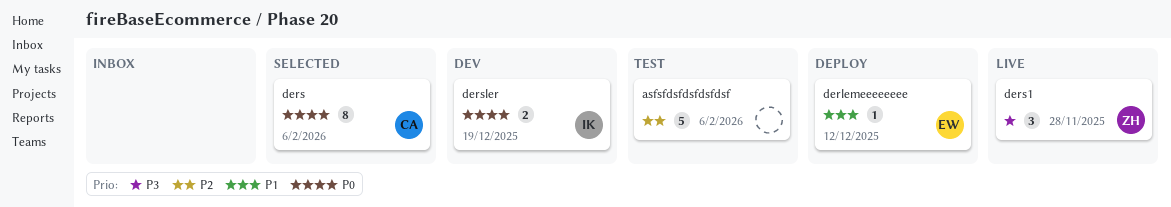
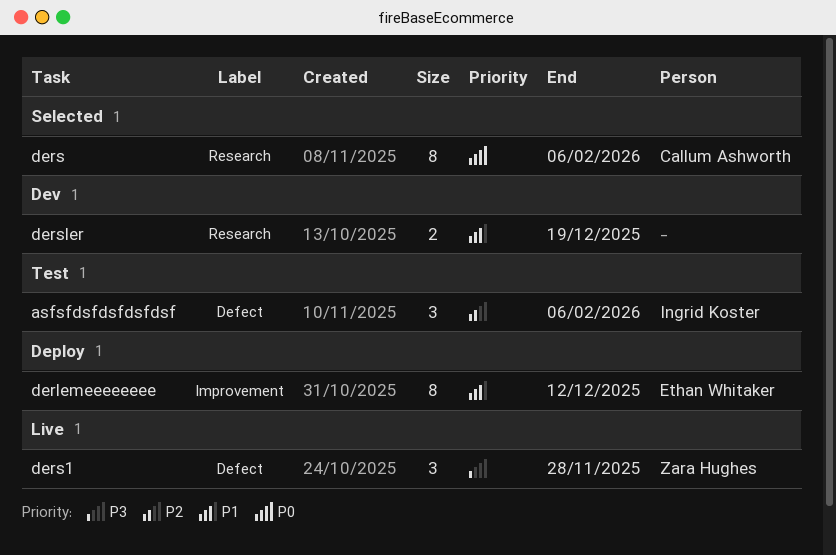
asfsfdsfdsfdsfdsf, owner: none -> Ingrid Koster
asfsfdsfdsfdsfdsf, estimate: 5 -> 3
derlemeeeeeeee, estimate: 1 -> 8
dersler, owner: Ingrid Koster -> none
dersler, priority: P0 -> P1

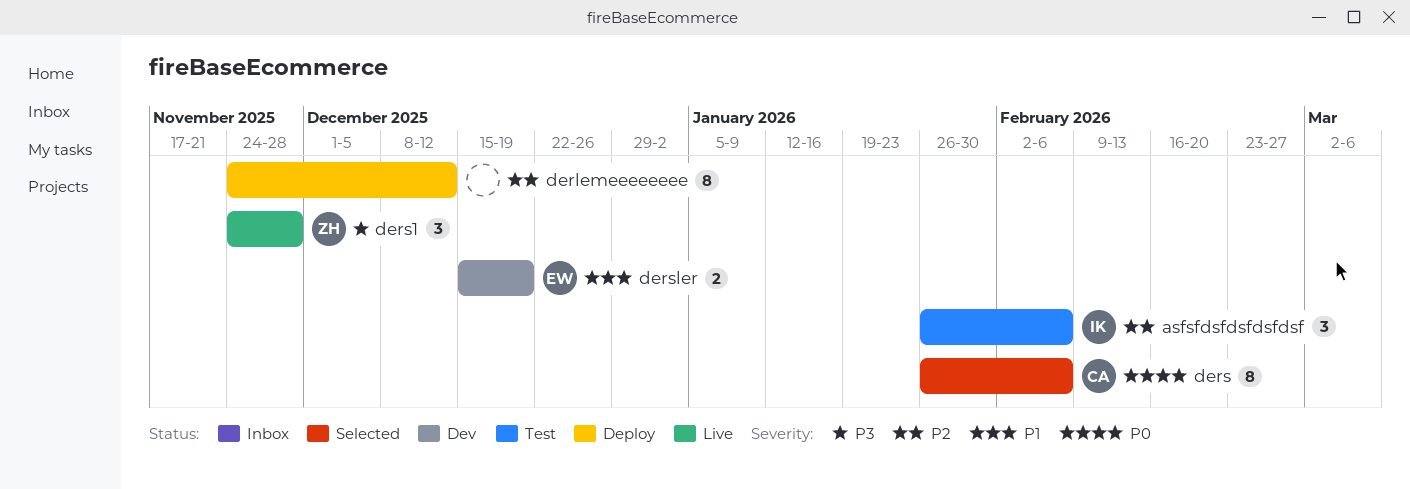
derlemeeeeeeee, owner: Ethan Whitaker -> none
derlemeeeeeeee, priority: P1 -> P2
dersler, owner: none -> Ethan Whitaker

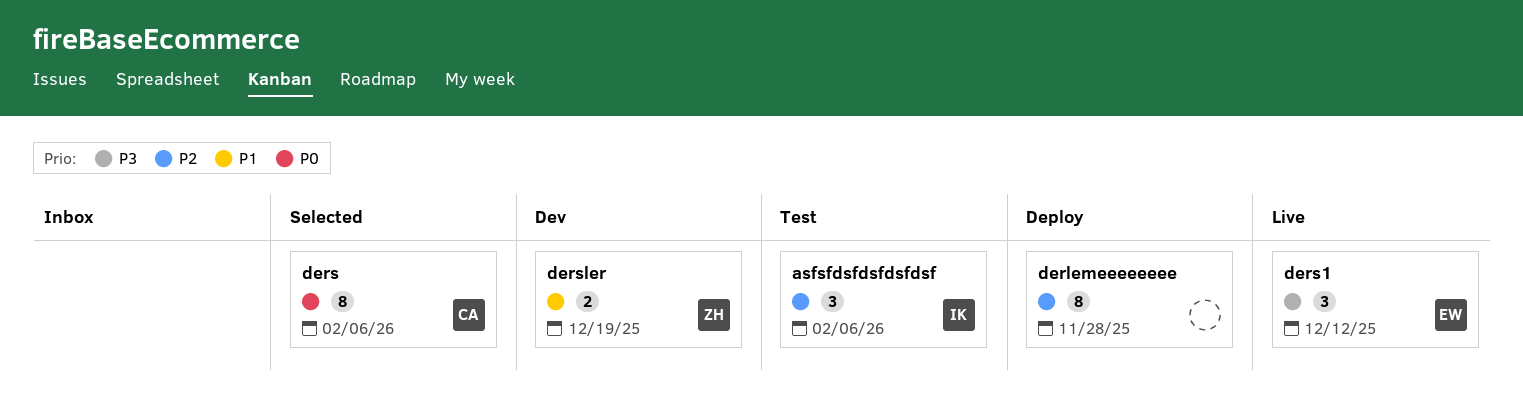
derlemeeeeeeee, due: Dec 12 -> Nov 28
ders1, owner: ZH -> EW
ders1, due: Nov 28 -> Dec 12
dersler, owner: EW -> ZH

